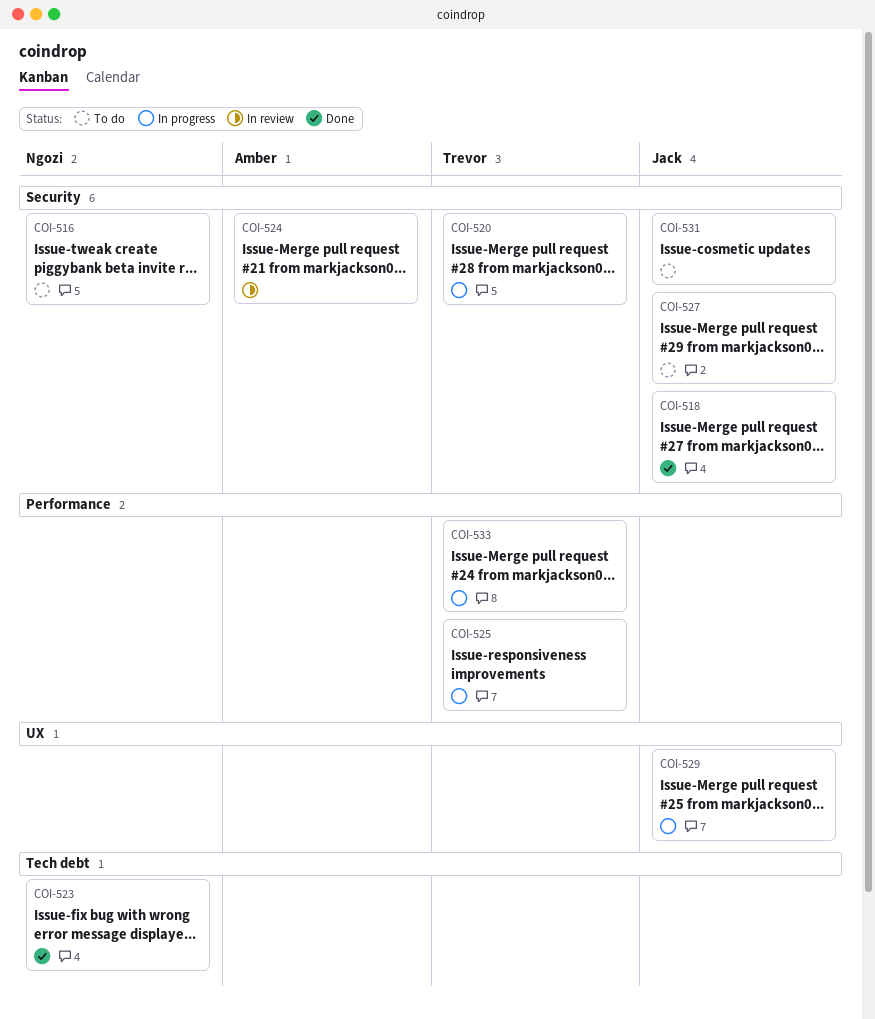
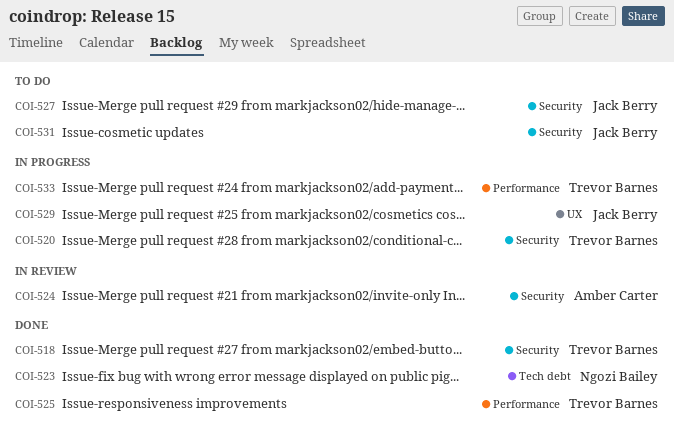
COI-516: present -> none
COI-518, owner: Jack Berry -> Trevor Barnes
COI-525, status: In progress -> Done

